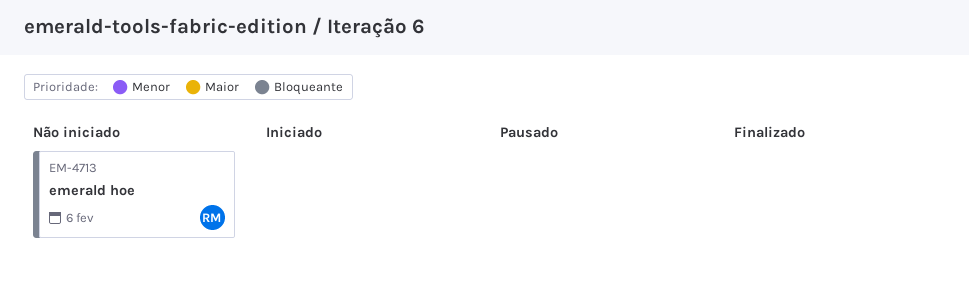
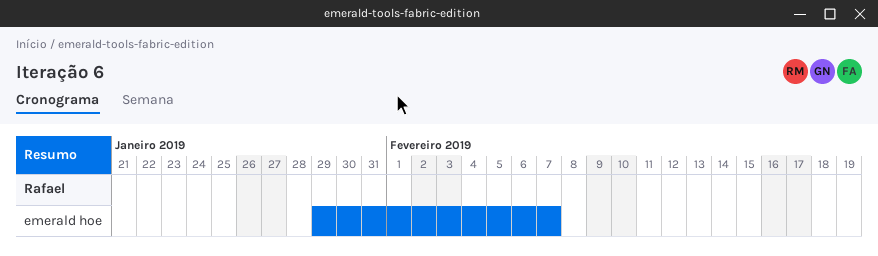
emerald hoe, due: Feb 6 -> Feb 7

